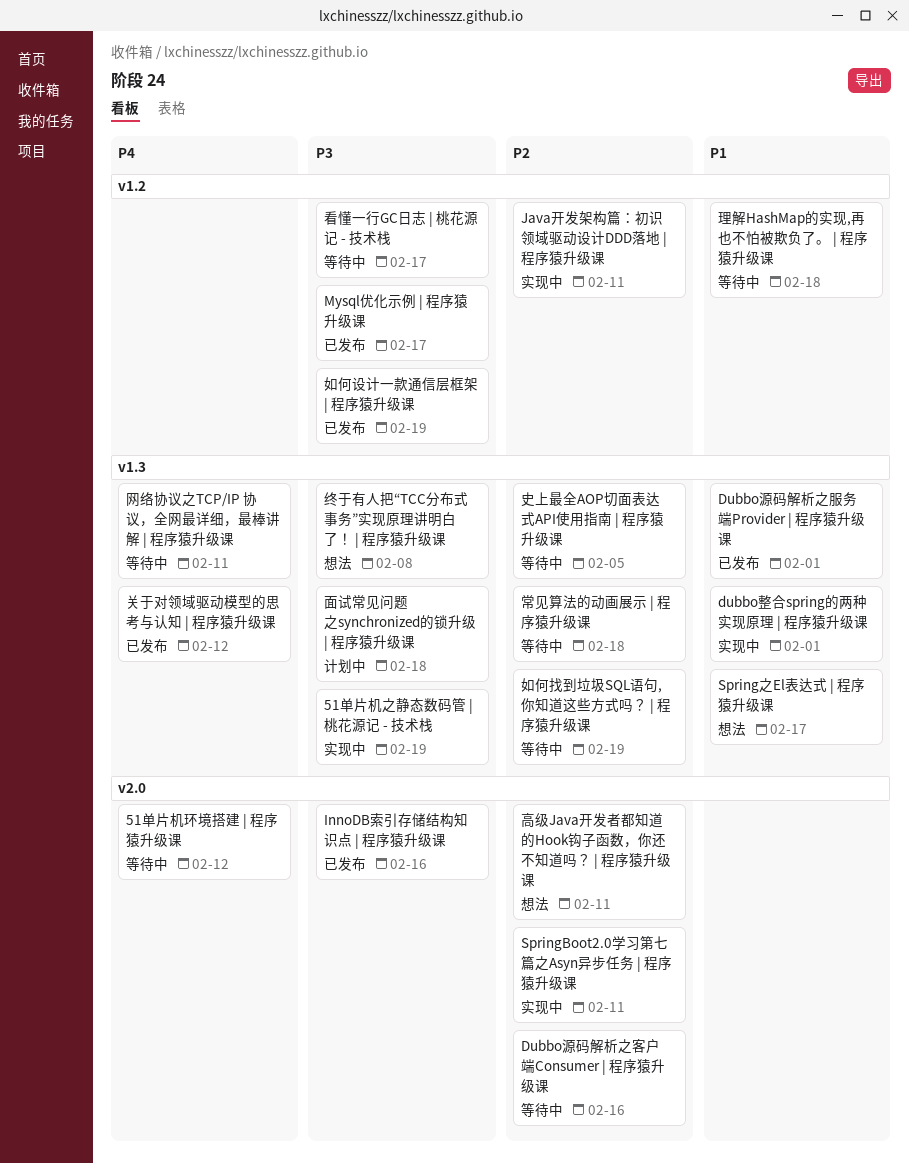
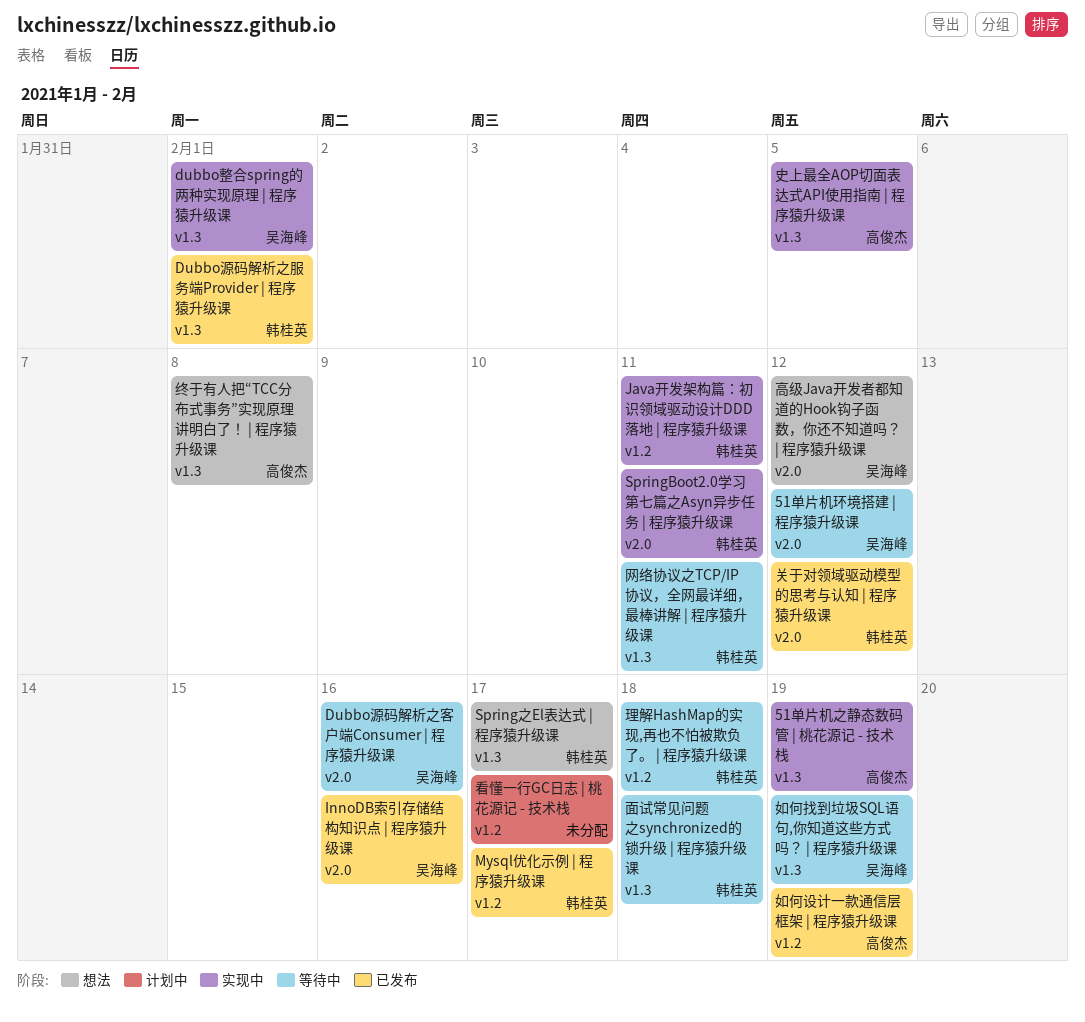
关于对领域驱动模型的思考与认知 | 程序猿升级课, label: v1.3 -> v2.0
史上最全AOP切面表达式API使用指南 | 程序猿升级课, status: 等待中 -> 实现中
常见算法的动画展示 | 程序猿升级课: present -> none
看懂一行GC日志 | 桃花源记 - 技术栈, status: 等待中 -> 计划中
面试常见问题之synchronized的锁升级 | 程序猿升级课, status: 计划中 -> 等待中
高级Java开发者都知道的Hook钩子函数，你还不知道吗？ | 程序猿升级课, due: Feb 11 -> Feb 12

